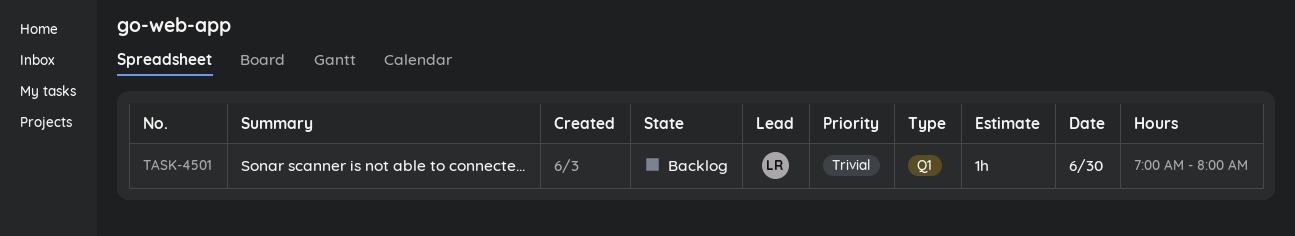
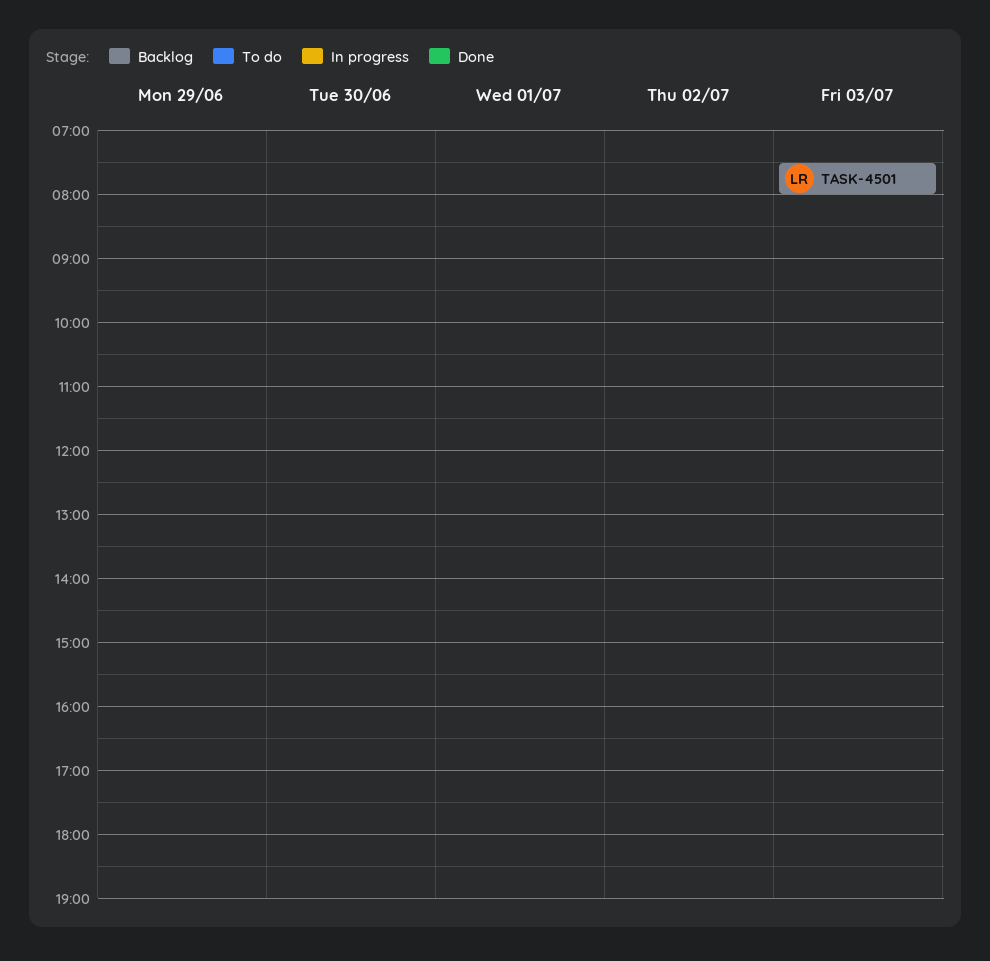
TASK-4501, day: Jun 30 -> Jul 3
TASK-4501, begins: 07:00 -> 07:30

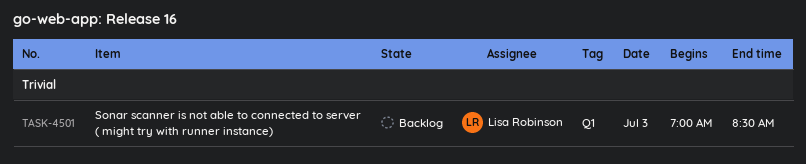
TASK-4501, begins: 07:30 -> 07:00
TASK-4501, ends: 08:00 -> 08:30

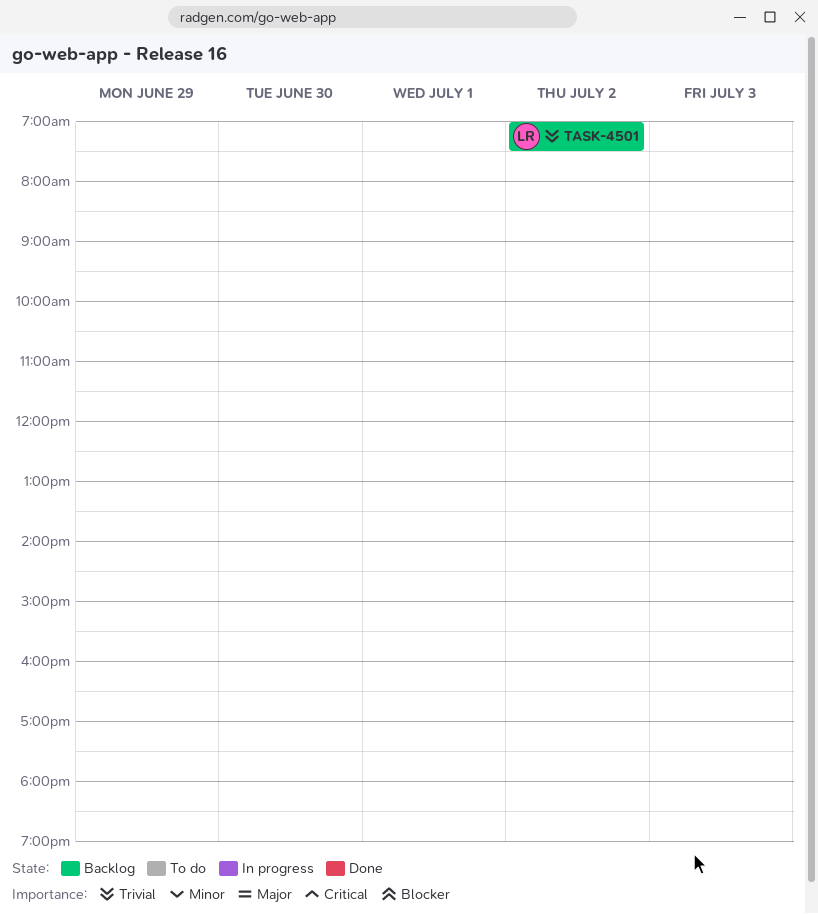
TASK-4501, day: Jul 3 -> Jul 2
TASK-4501, ends: 08:30 -> 07:30

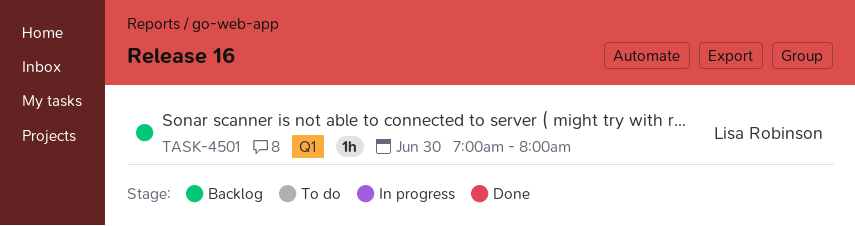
TASK-4501, day: Jul 2 -> Jun 30
TASK-4501, ends: 07:30 -> 08:00

